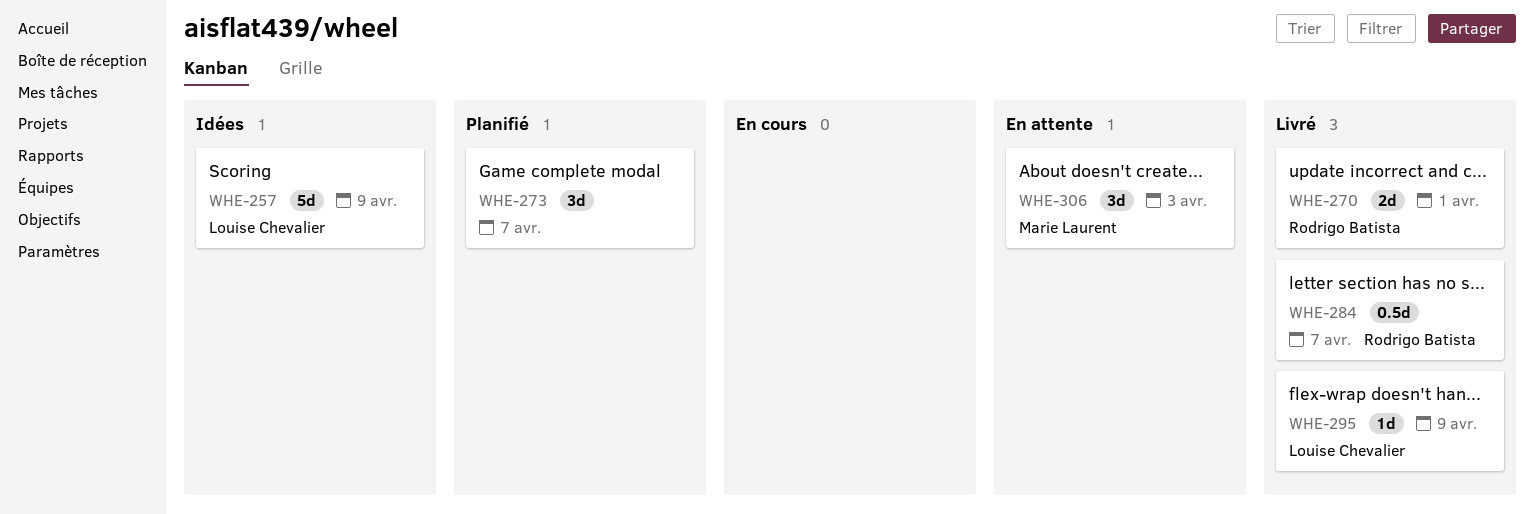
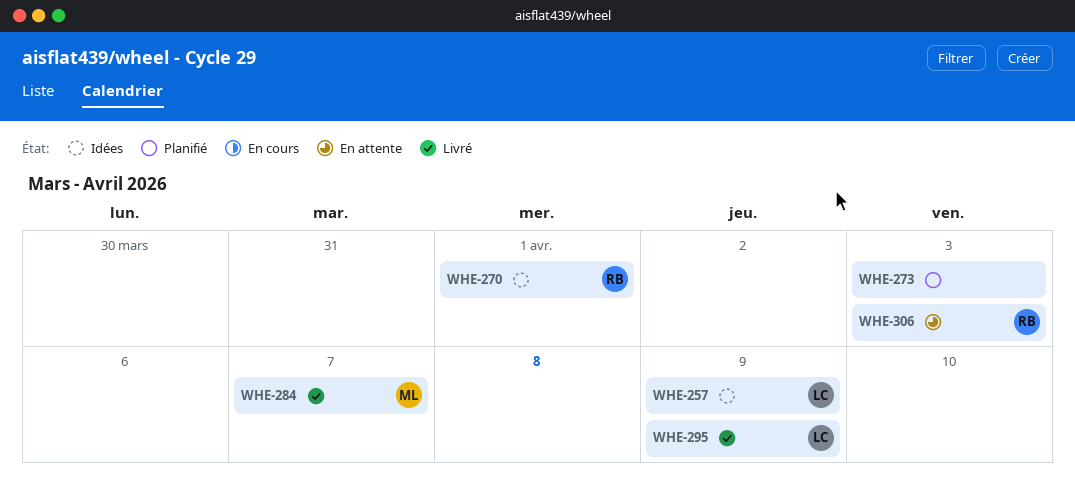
WHE-270, status: Livré -> Idées
WHE-273, due: Apr 7 -> Apr 3
WHE-284, owner: Rodrigo Batista -> Marie Laurent
WHE-306, owner: Marie Laurent -> Rodrigo Batista

